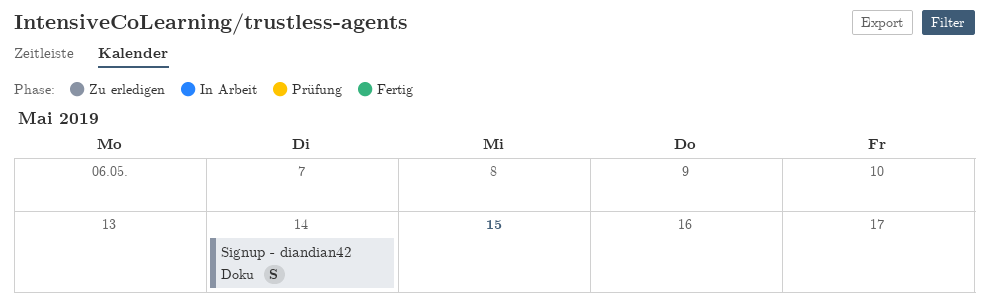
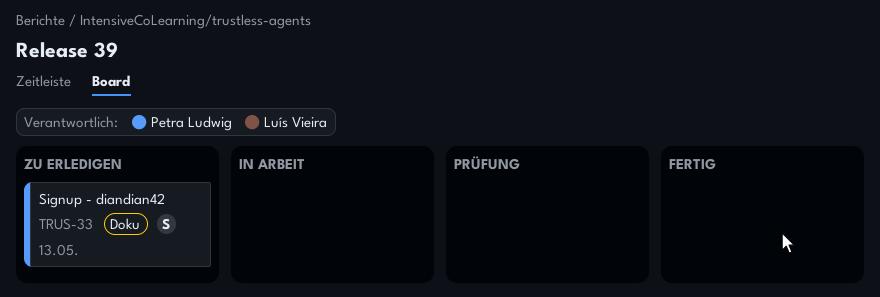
Signup - diandian42, due: May 14 -> May 13

